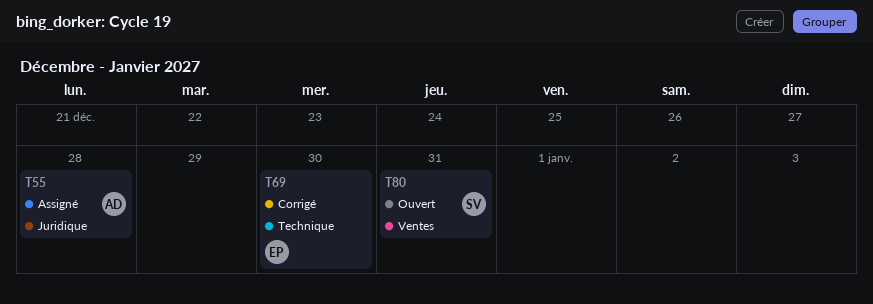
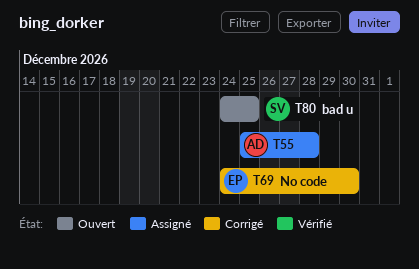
T80, due: Dec 31 -> Dec 25

